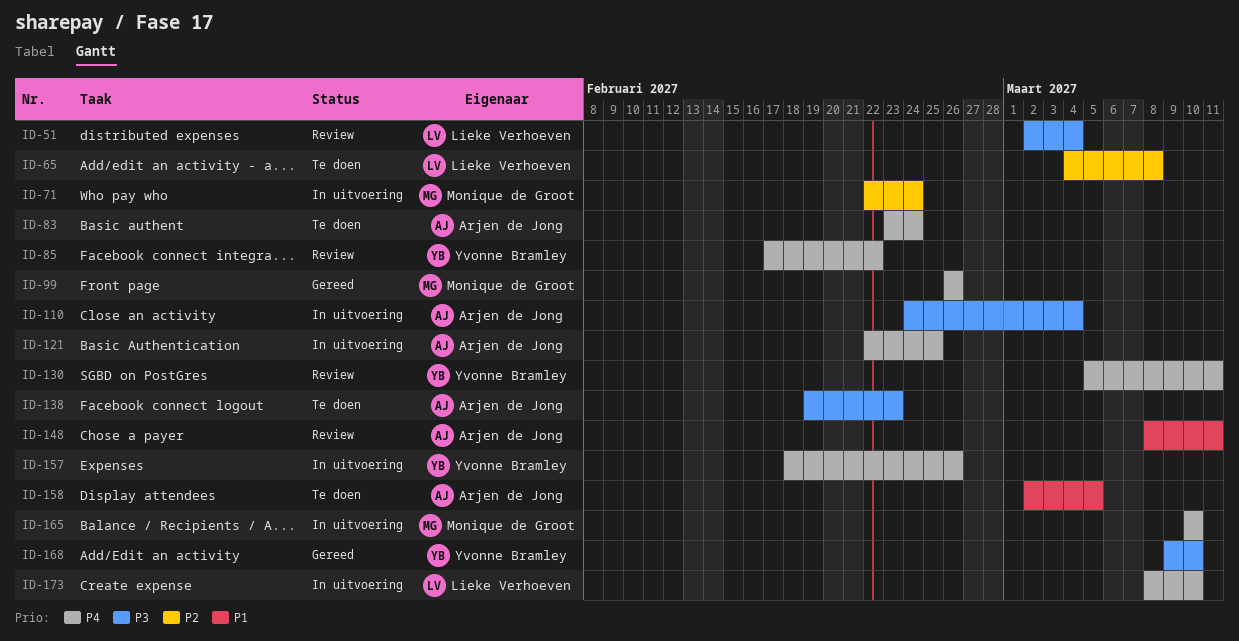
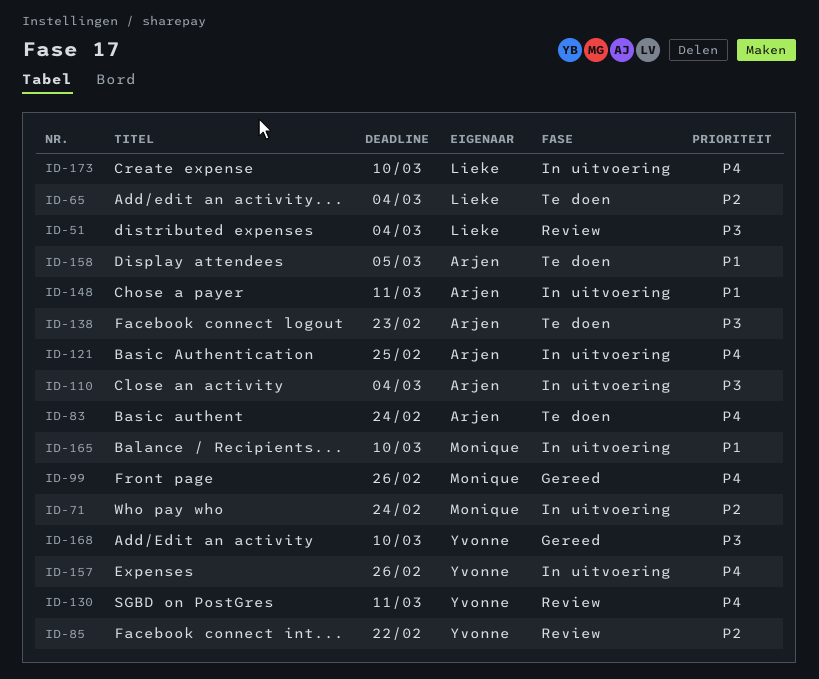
ID-65, due: Mar 8 -> Mar 4
ID-85, priority: P4 -> P2
ID-148, status: Review -> In uitvoering
ID-165, priority: P4 -> P1

